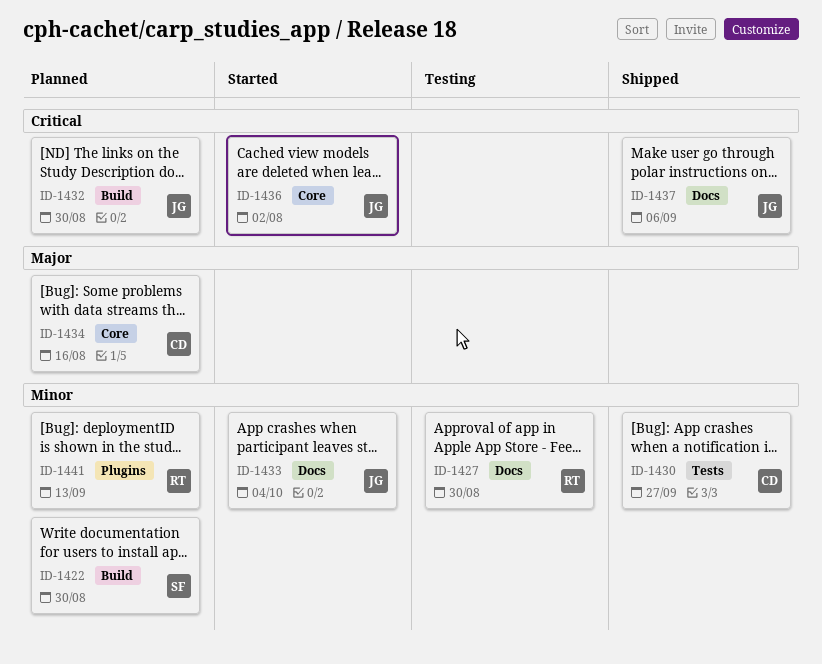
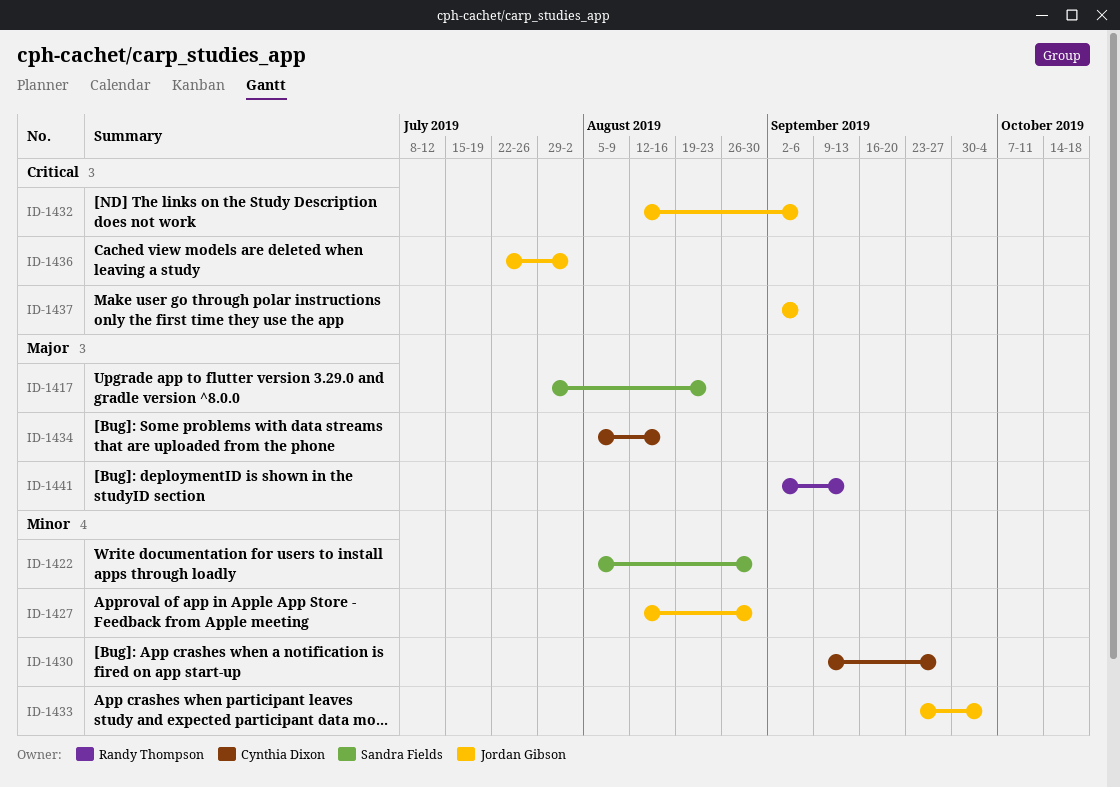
ID-1417: none -> present
ID-1427, owner: Randy Thompson -> Jordan Gibson
ID-1432, due: Aug 30 -> Sep 6
ID-1441, priority: Minor -> Major

